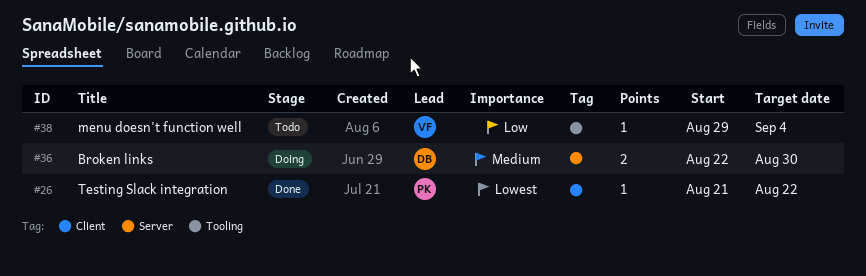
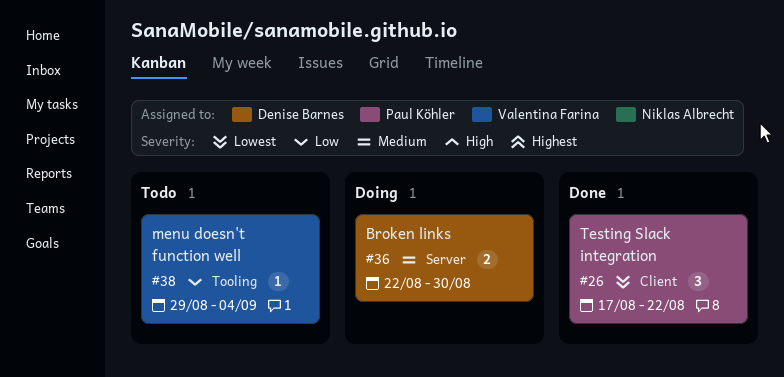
#26, estimate: 1 -> 3
#26, start: Aug 21 -> Aug 17

